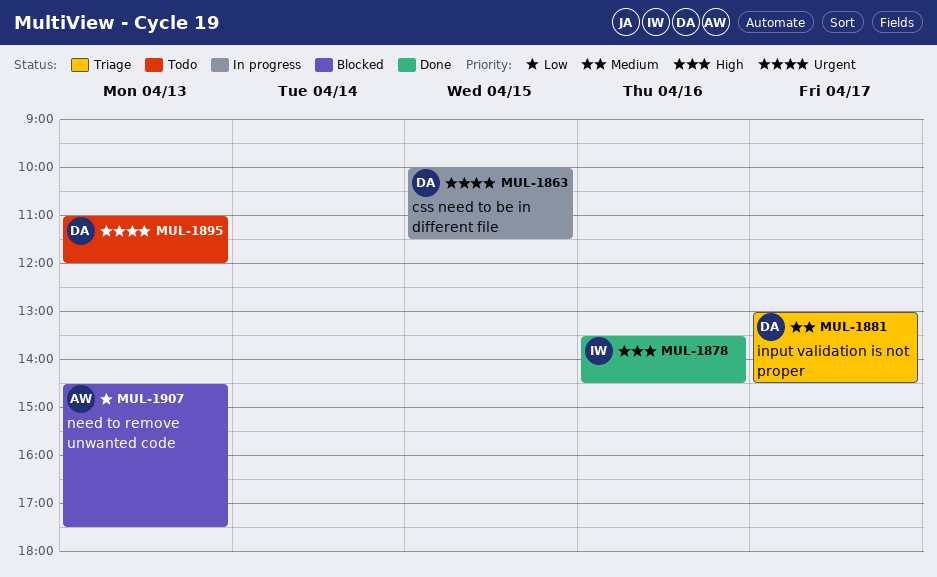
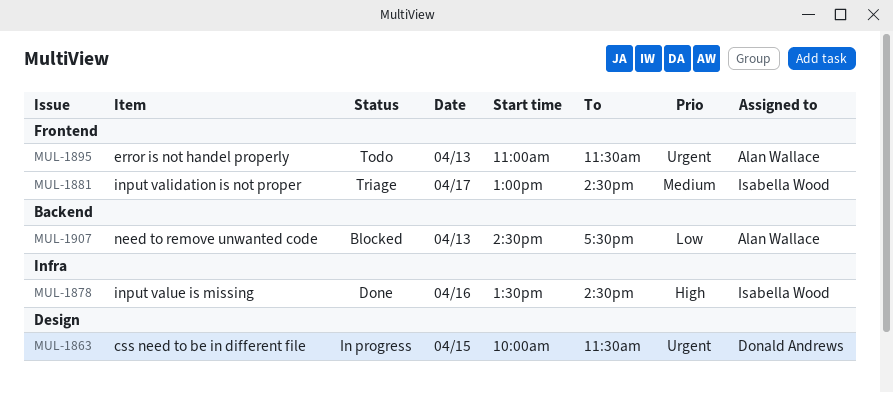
MUL-1881, owner: Donald Andrews -> Isabella Wood
MUL-1895, owner: Donald Andrews -> Alan Wallace
MUL-1895, ends: 12:00 -> 11:30

